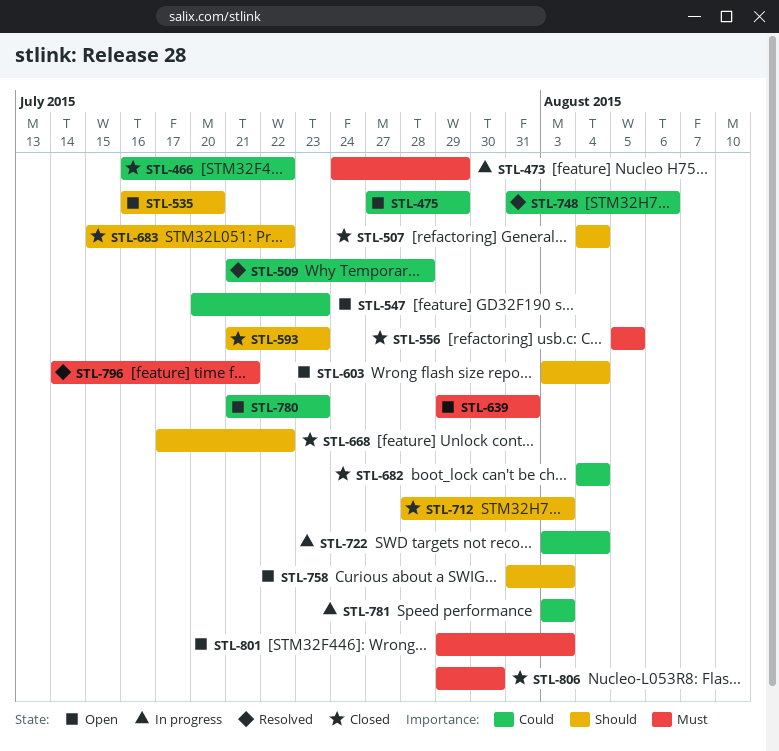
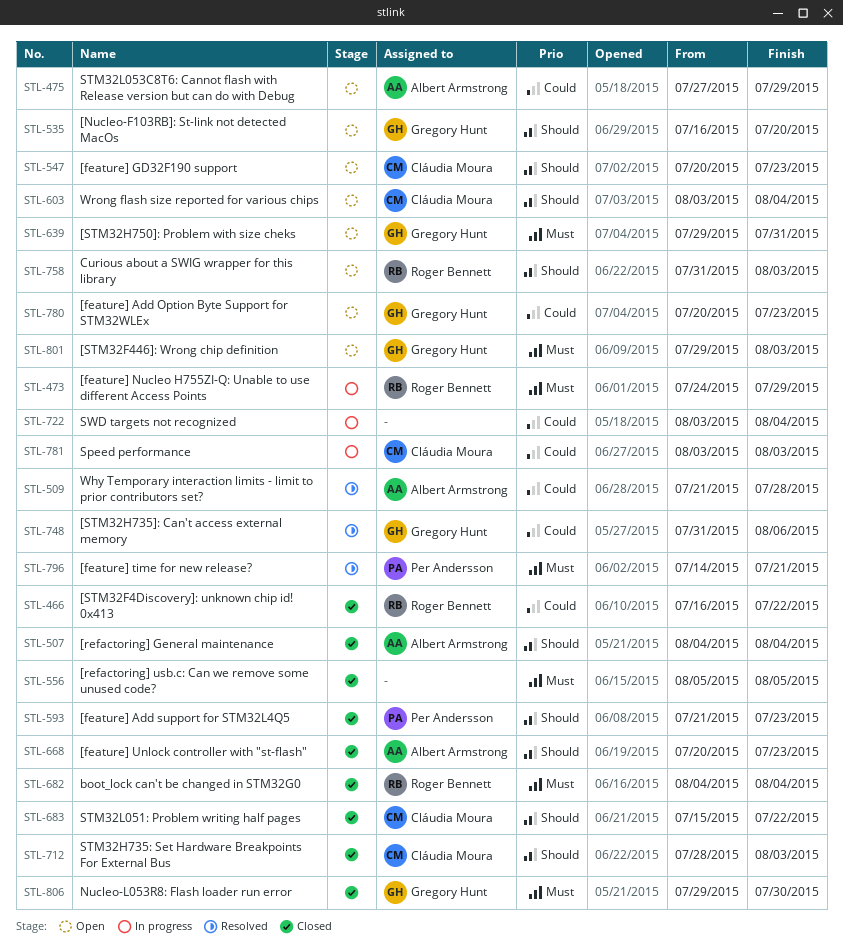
STL-547, priority: Could -> Should
STL-668, start: Jul 17 -> Jul 20
STL-668, due: Jul 22 -> Jul 23
STL-682, priority: Could -> Must
STL-780, start: Jul 21 -> Jul 20

